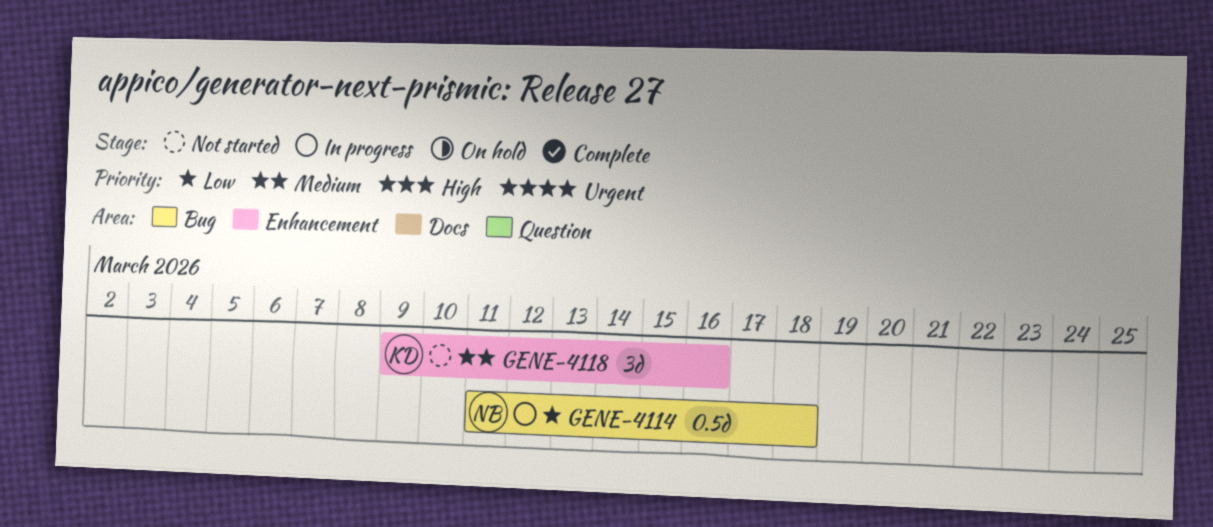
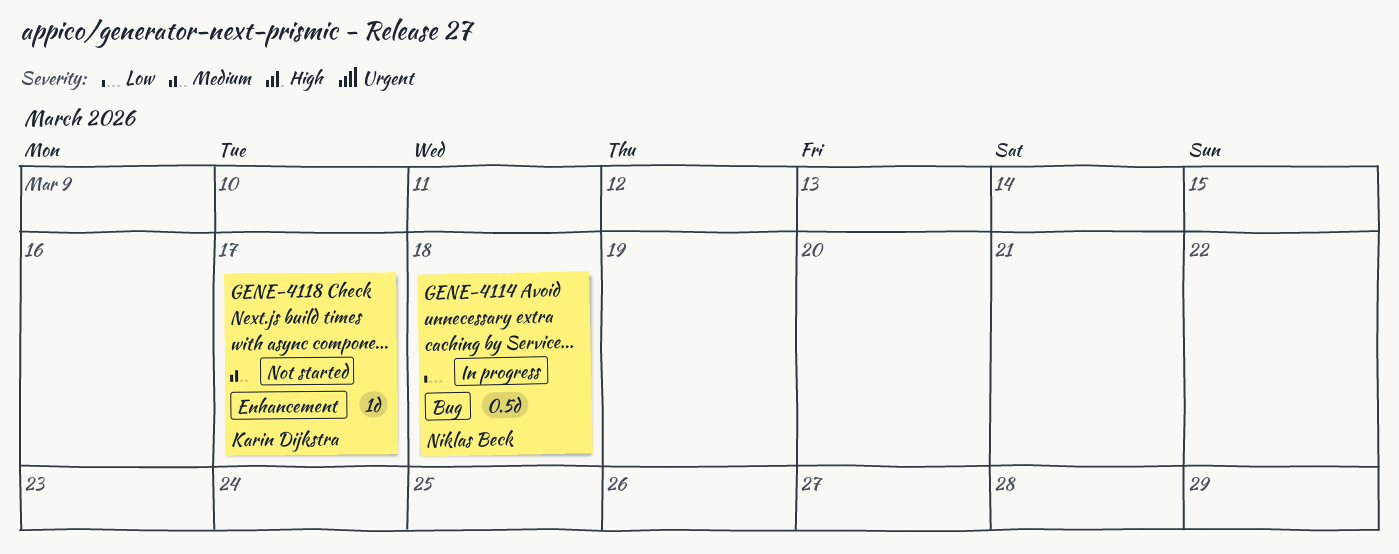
GENE-4118, estimate: 3d -> 1d
GENE-4118, due: Mar 16 -> Mar 17

